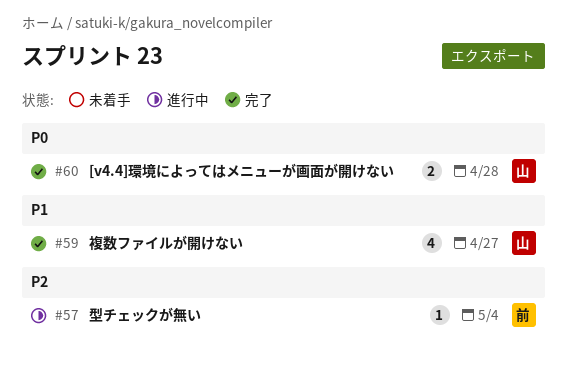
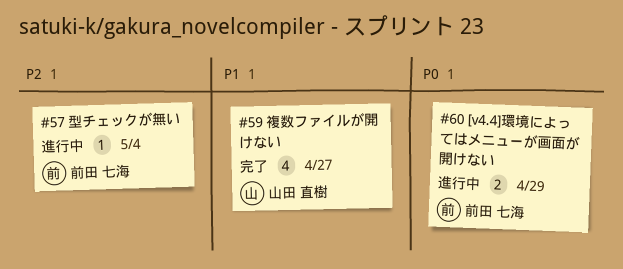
#60, status: 完了 -> 進行中
#60, owner: 山田 直樹 -> 前田 七海
#60, due: Apr 28 -> Apr 29

